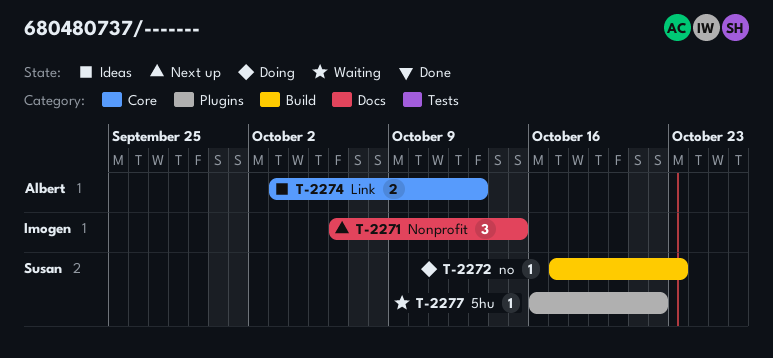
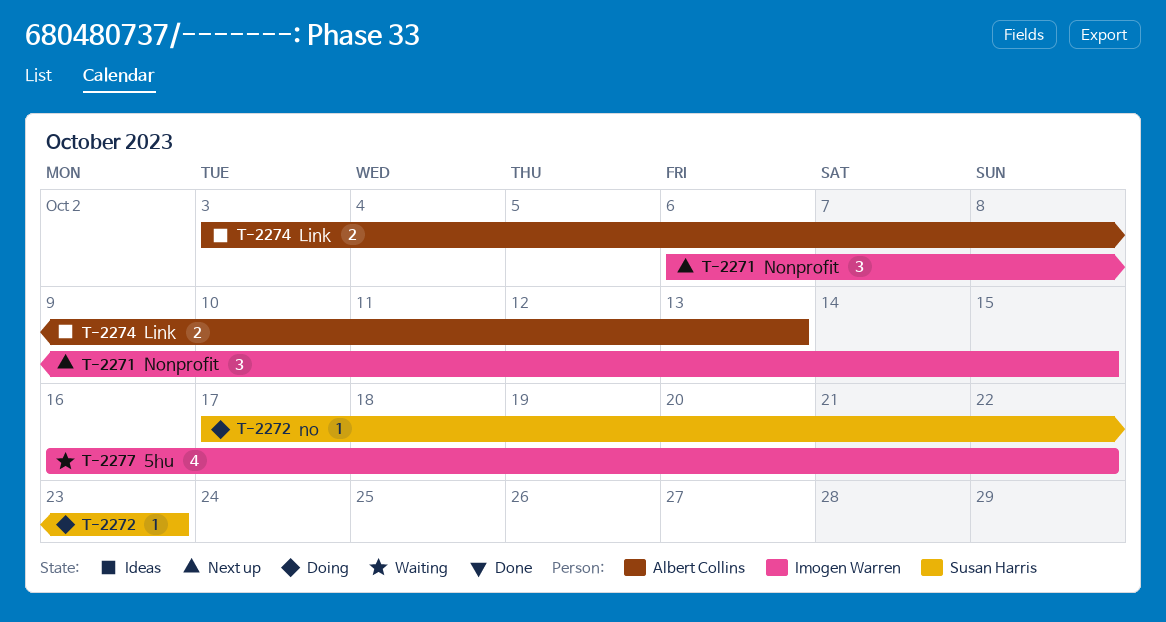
T-2277, owner: Susan Harris -> Imogen Warren
T-2277, estimate: 1 -> 4

